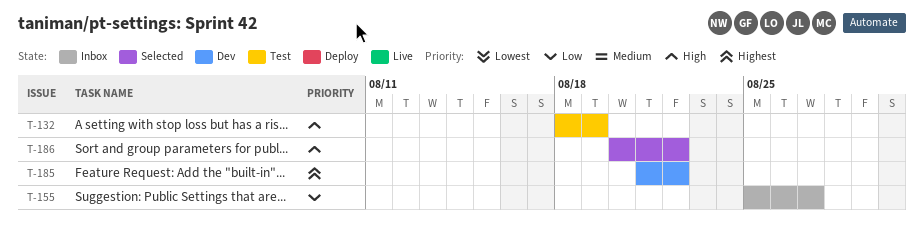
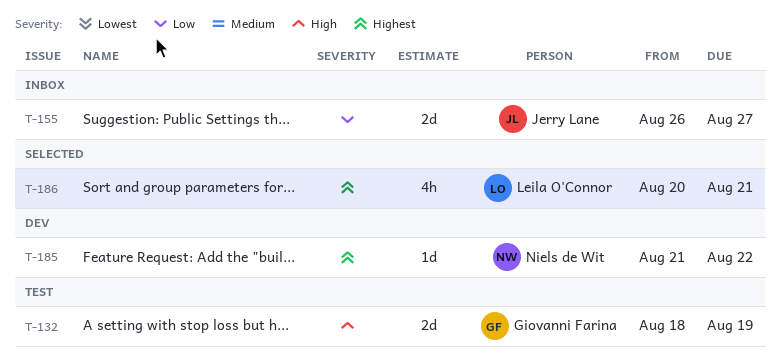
T-155, start: Aug 25 -> Aug 26
T-186, priority: High -> Highest
T-186, due: Aug 22 -> Aug 21

